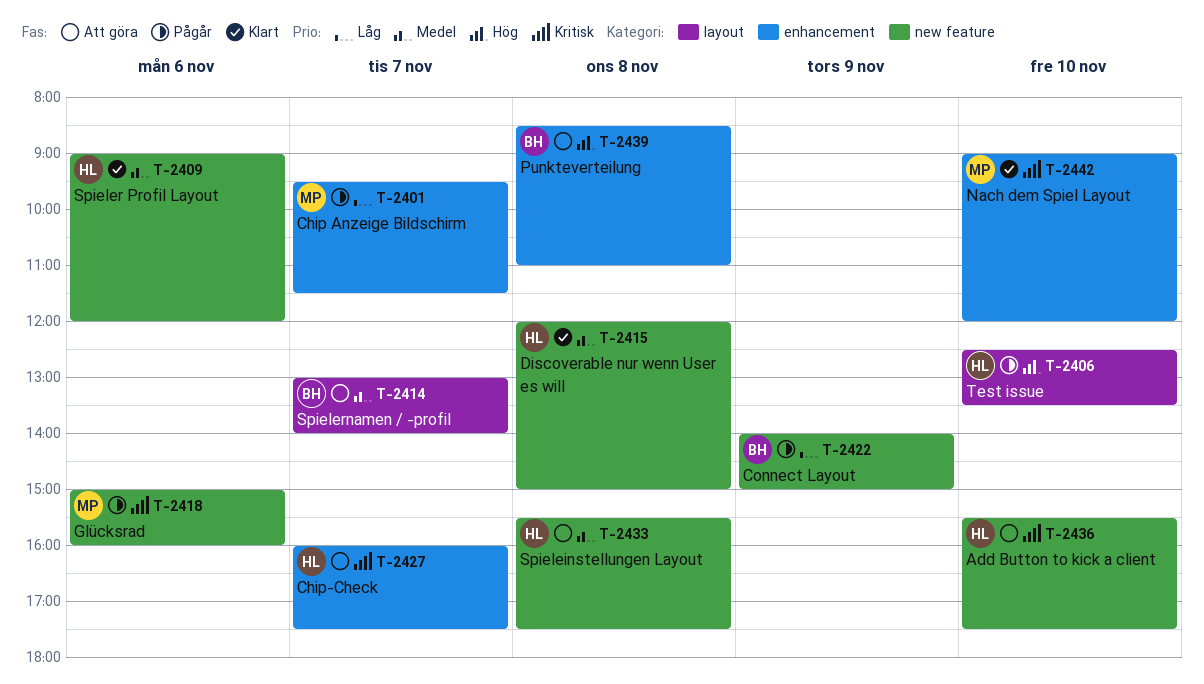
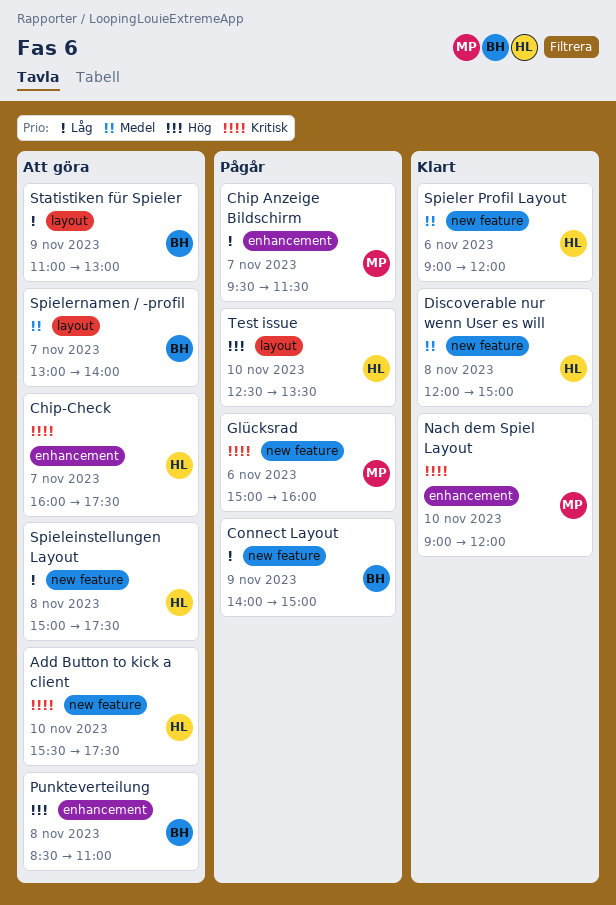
Spieleinstellungen Layout, priority: Medel -> Låg
Spieleinstellungen Layout, begins: 15:30 -> 15:00
Statistiken für Spieler: none -> present

